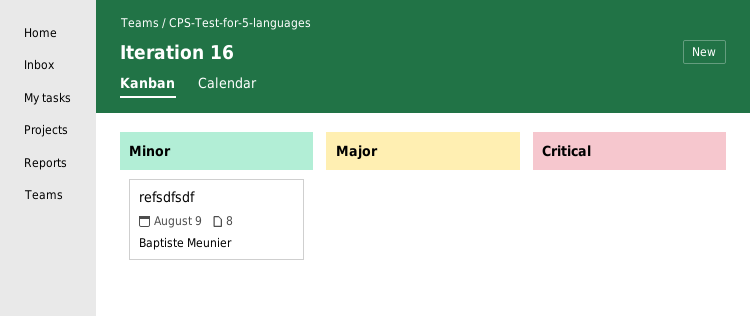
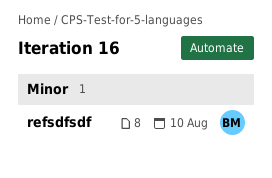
refsdfsdf, due: Aug 9 -> Aug 10

